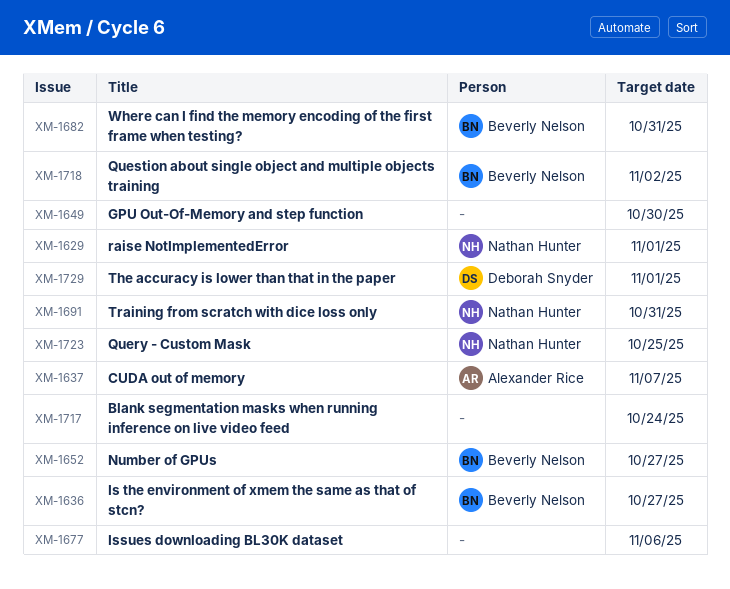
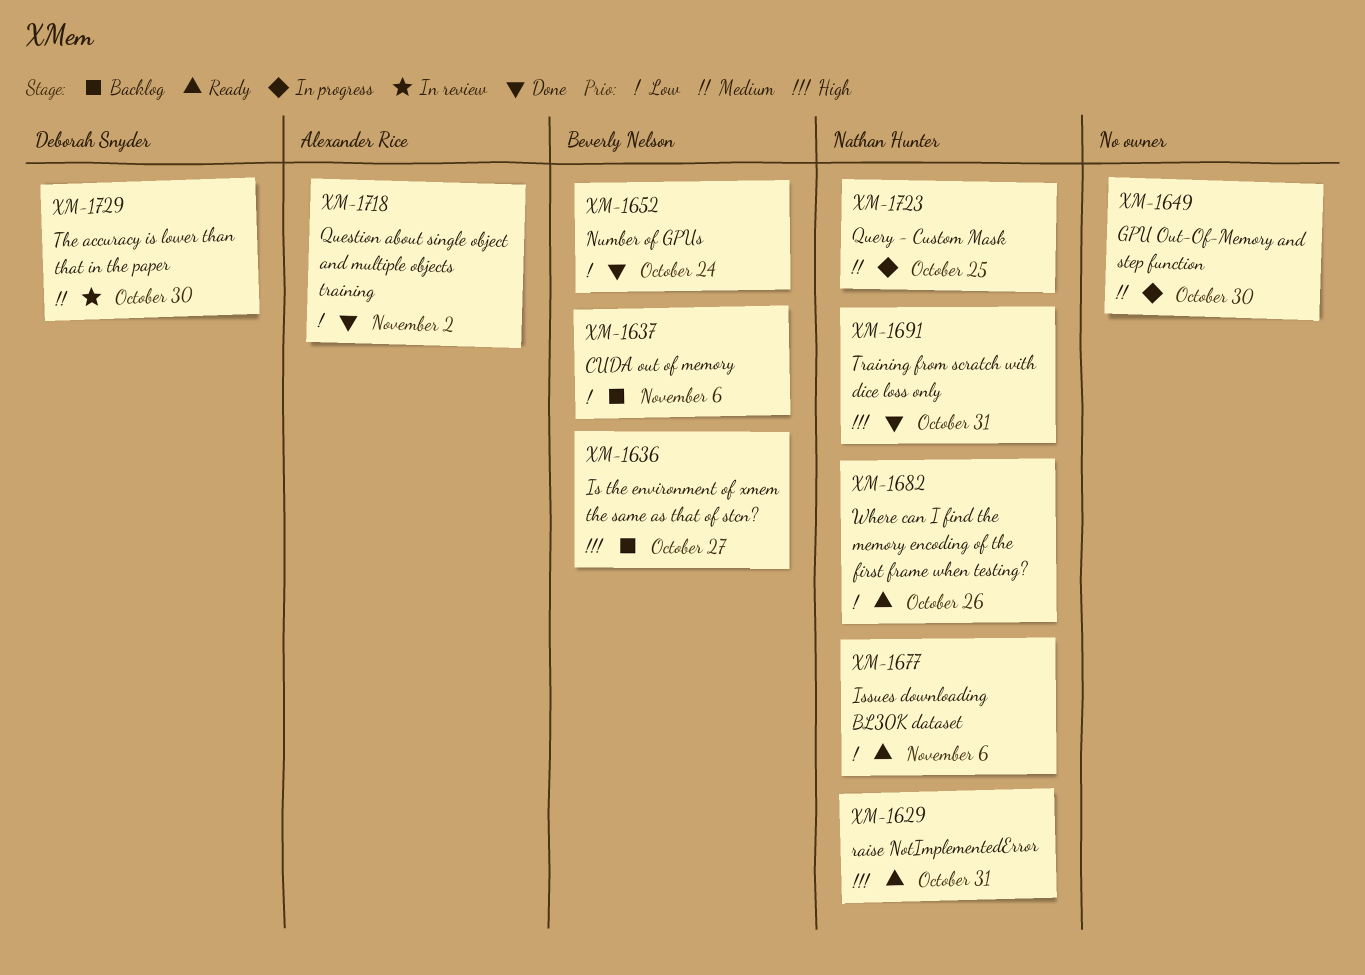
XM-1629, due: Nov 1 -> Oct 31
XM-1637, owner: Alexander Rice -> Beverly Nelson
XM-1637, due: Nov 7 -> Nov 6
XM-1652, due: Oct 27 -> Oct 24
XM-1677, owner: none -> Nathan Hunter
XM-1682, owner: Beverly Nelson -> Nathan Hunter
XM-1682, due: Oct 31 -> Oct 26
XM-1717: present -> none
XM-1718, owner: Beverly Nelson -> Alexander Rice
XM-1729, due: Nov 1 -> Oct 30

